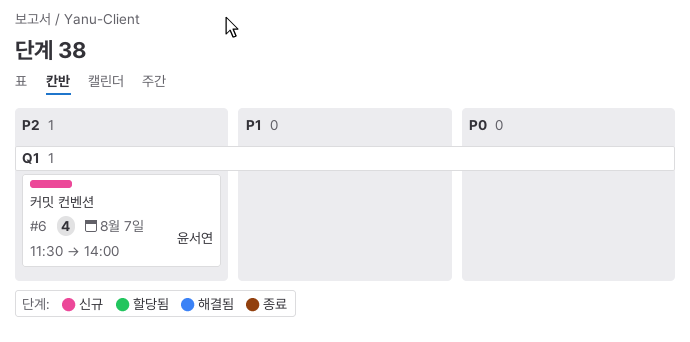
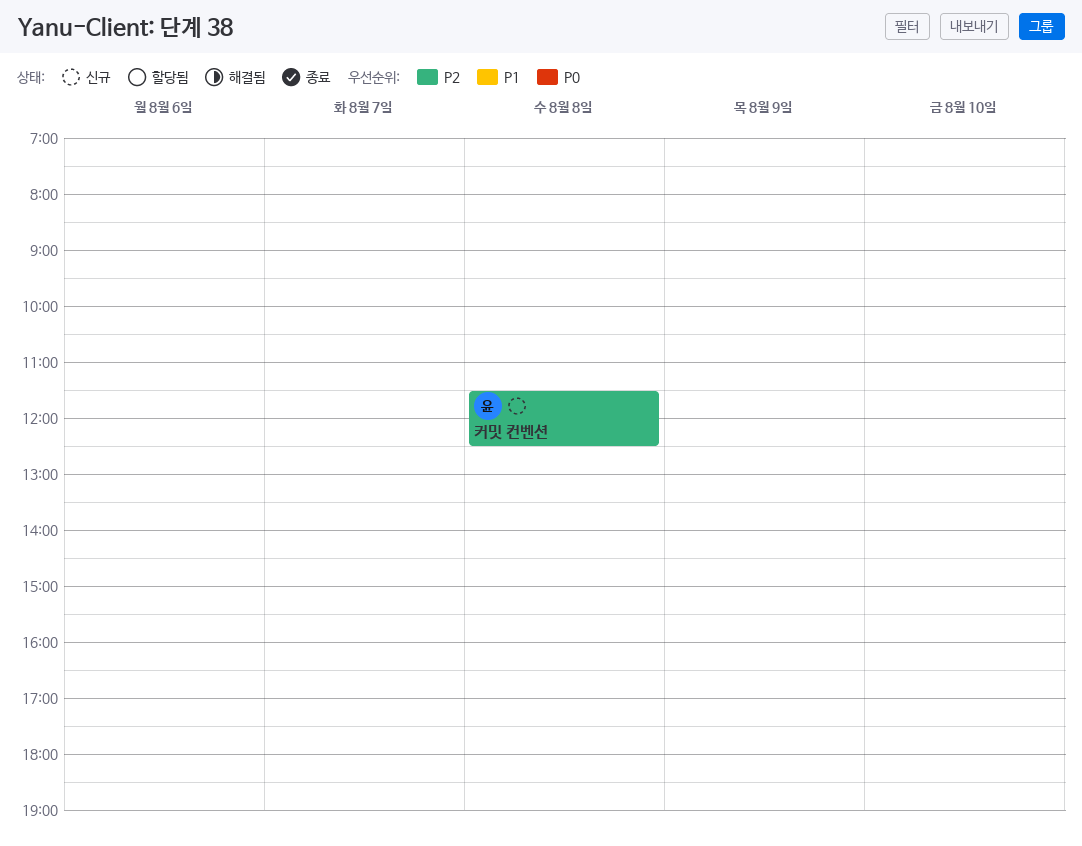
커밋 컨벤션, day: Aug 7 -> Aug 8
커밋 컨벤션, ends: 14:00 -> 12:30

